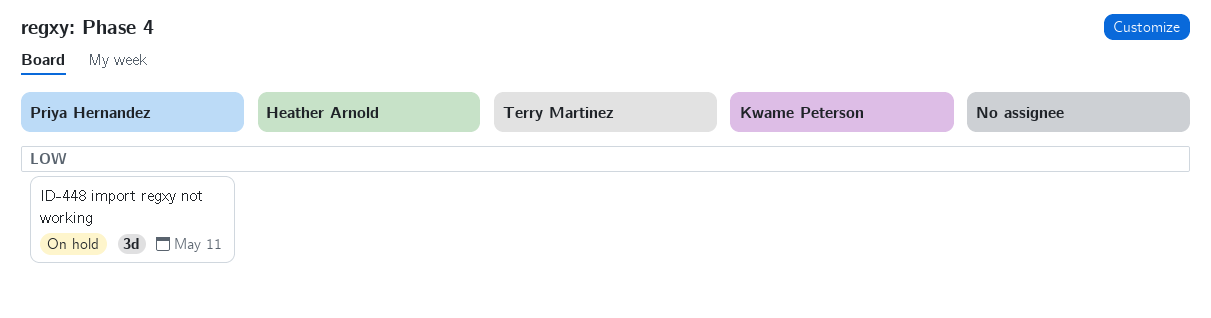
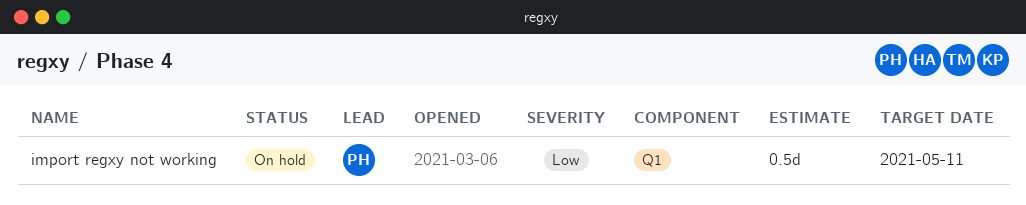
import regxy not working, estimate: 3d -> 0.5d

